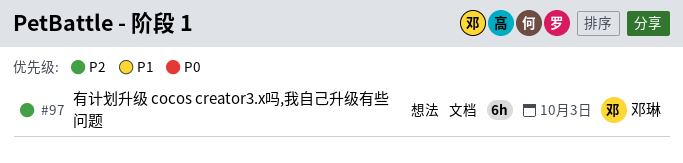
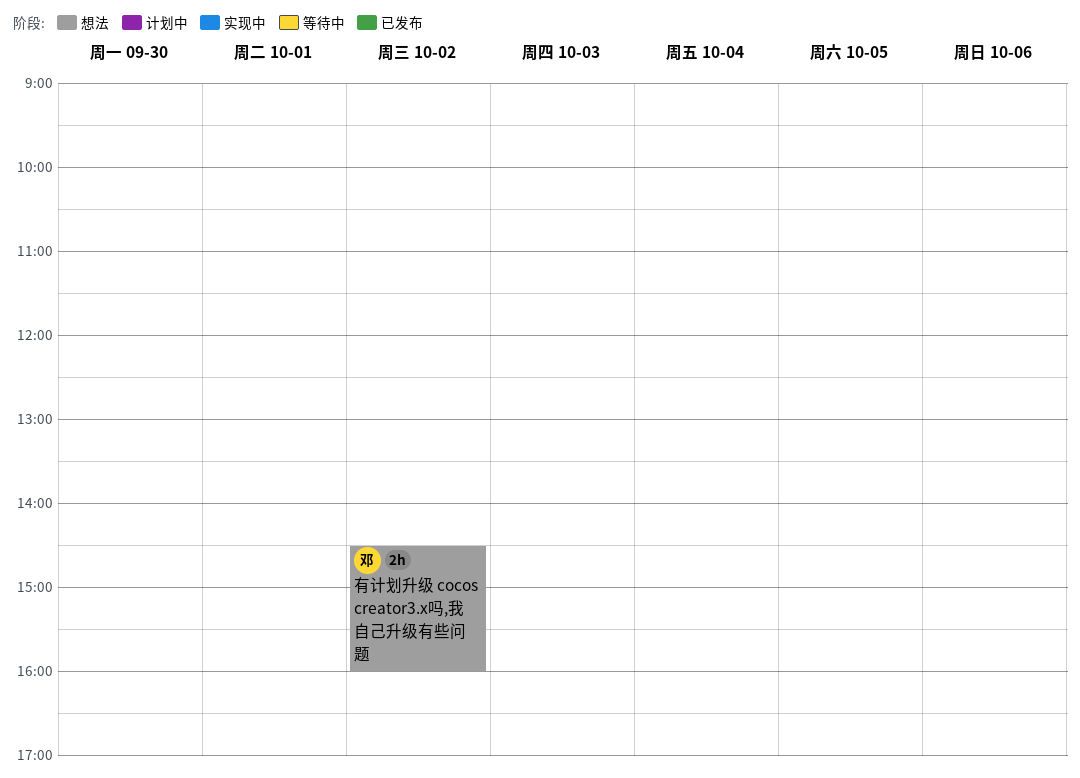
有计划升级 cocos creator3.x吗,我自己升级有些问题, estimate: 6h -> 2h
有计划升级 cocos creator3.x吗,我自己升级有些问题, day: Oct 3 -> Oct 2

